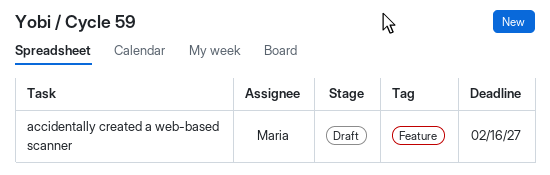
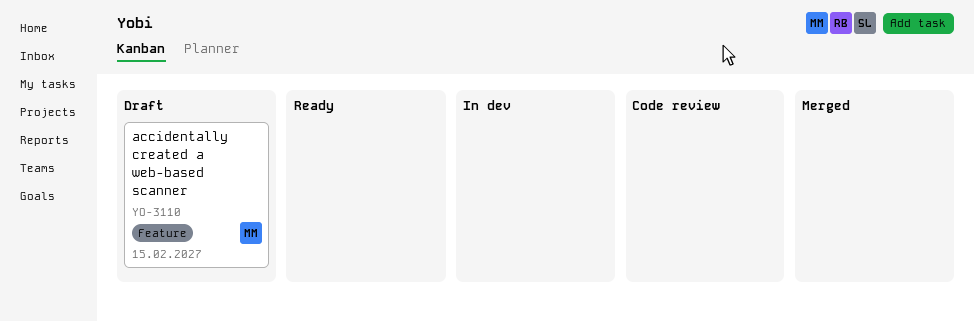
accidentally created a web-based scanner, due: Feb 16 -> Feb 15

